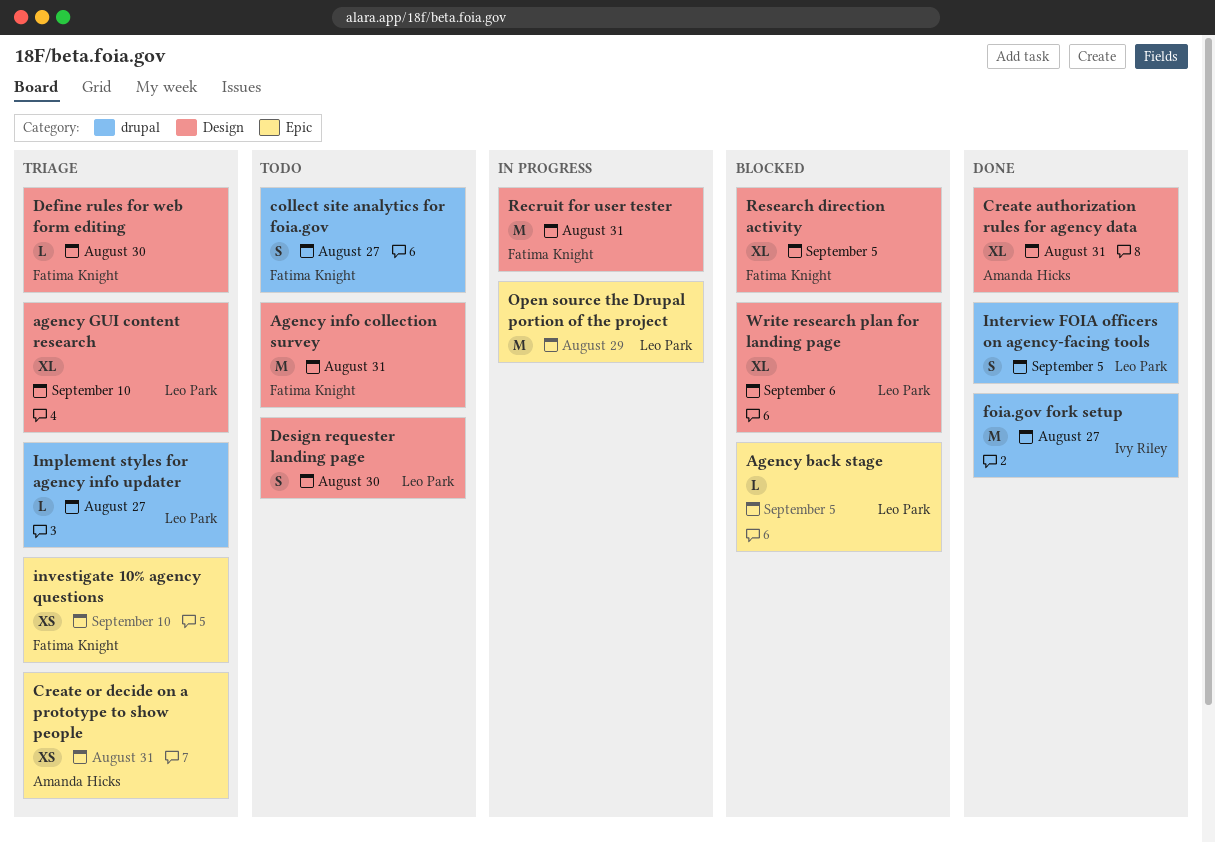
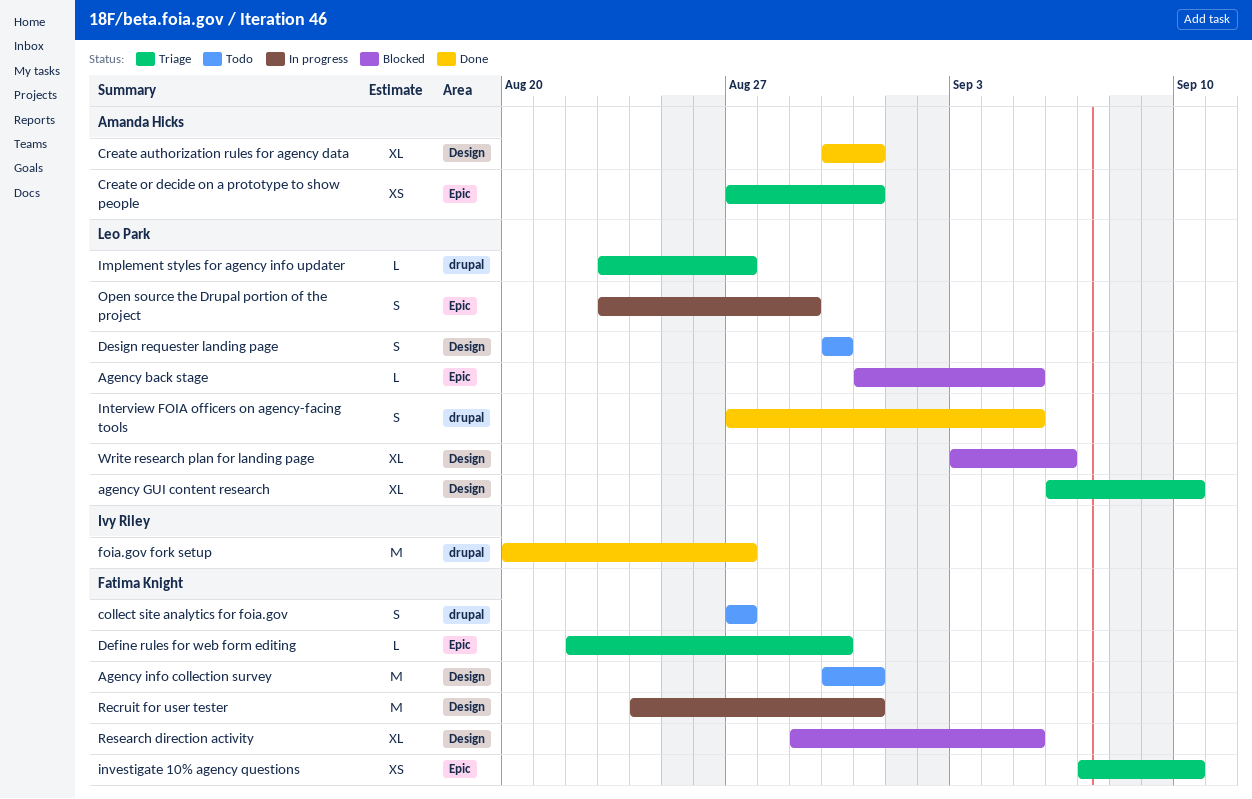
Define rules for web form editing, label: Design -> Epic
Open source the Drupal portion of the project, estimate: M -> S

